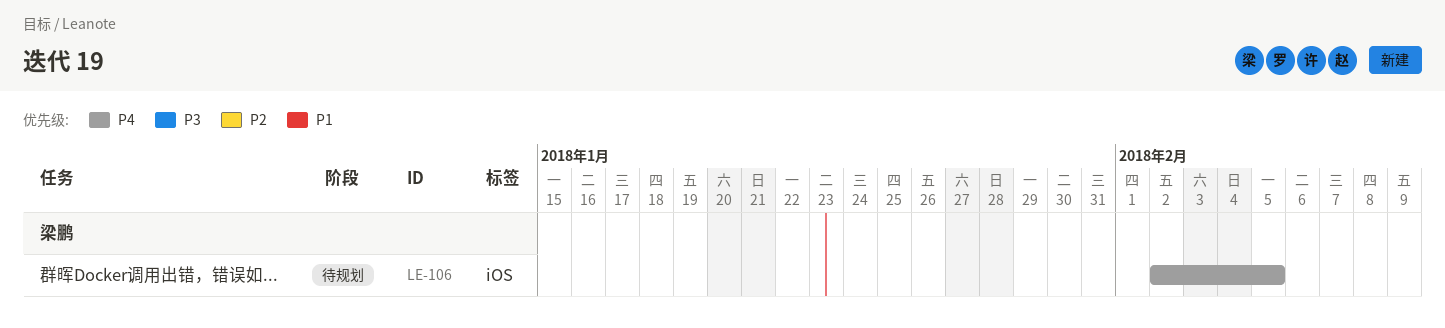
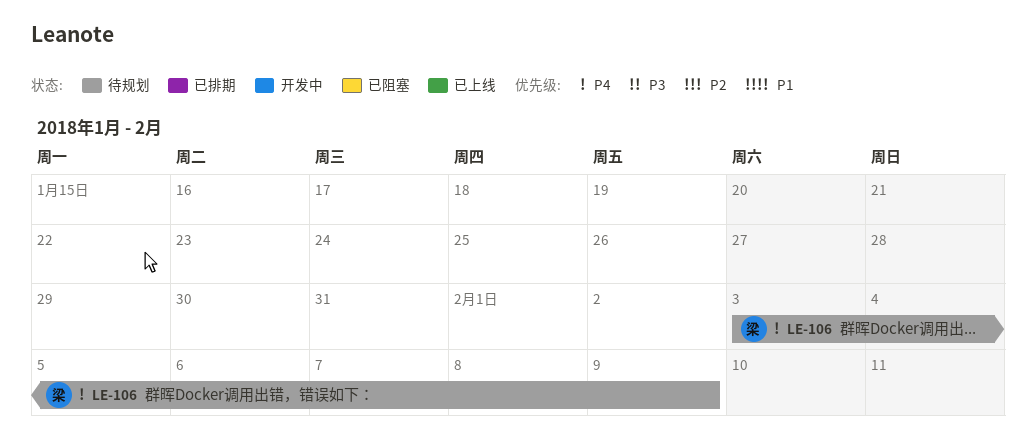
LE-106, start: Feb 2 -> Feb 3
LE-106, due: Feb 5 -> Feb 9

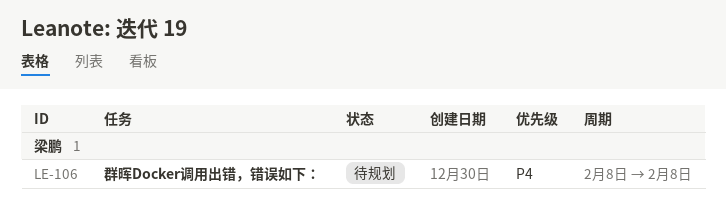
LE-106, start: Feb 3 -> Feb 8
LE-106, due: Feb 9 -> Feb 8

